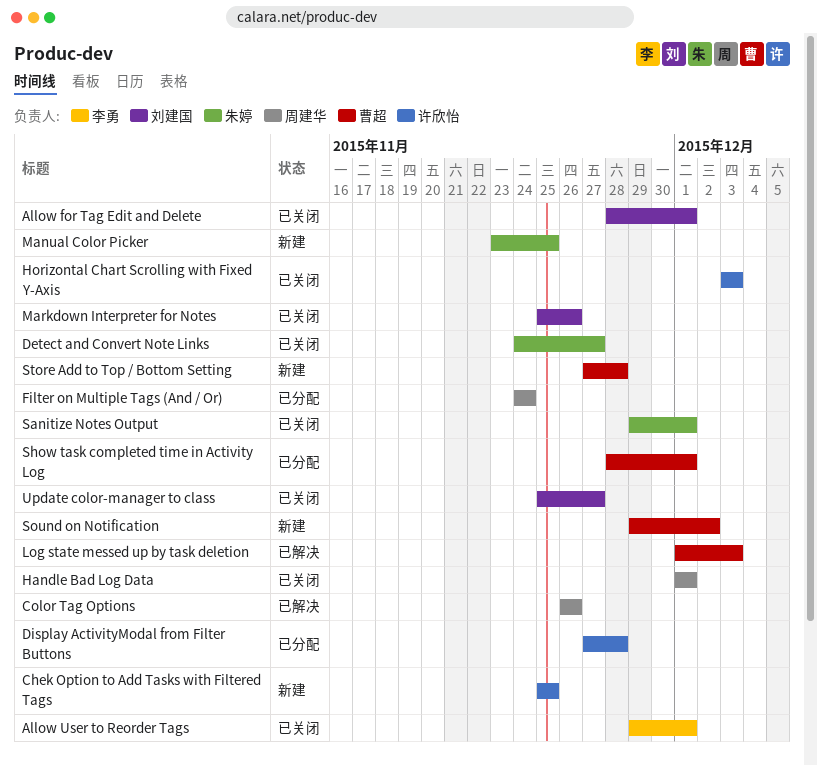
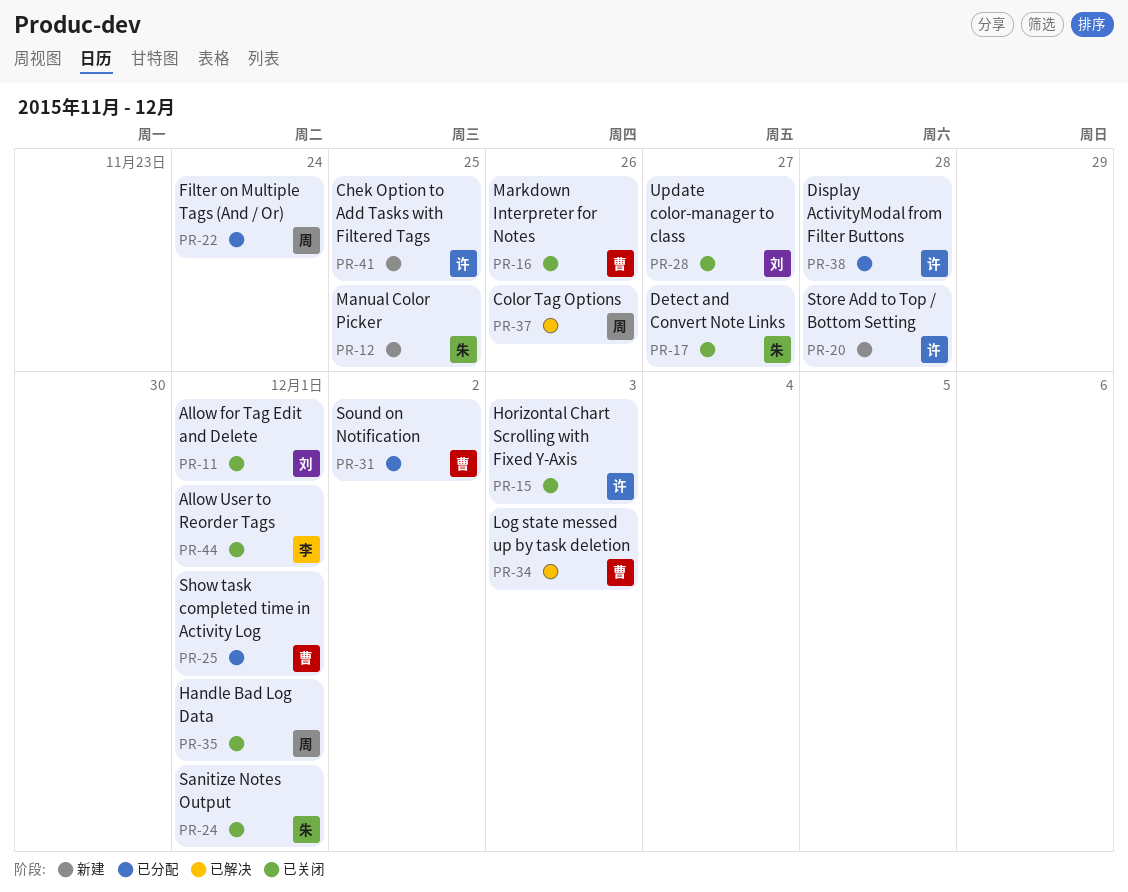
Markdown Interpreter for Notes, owner: 刘建国 -> 曹超
Sound on Notification, status: 新建 -> 已分配
Store Add to Top / Bottom Setting, owner: 曹超 -> 许欣怡

